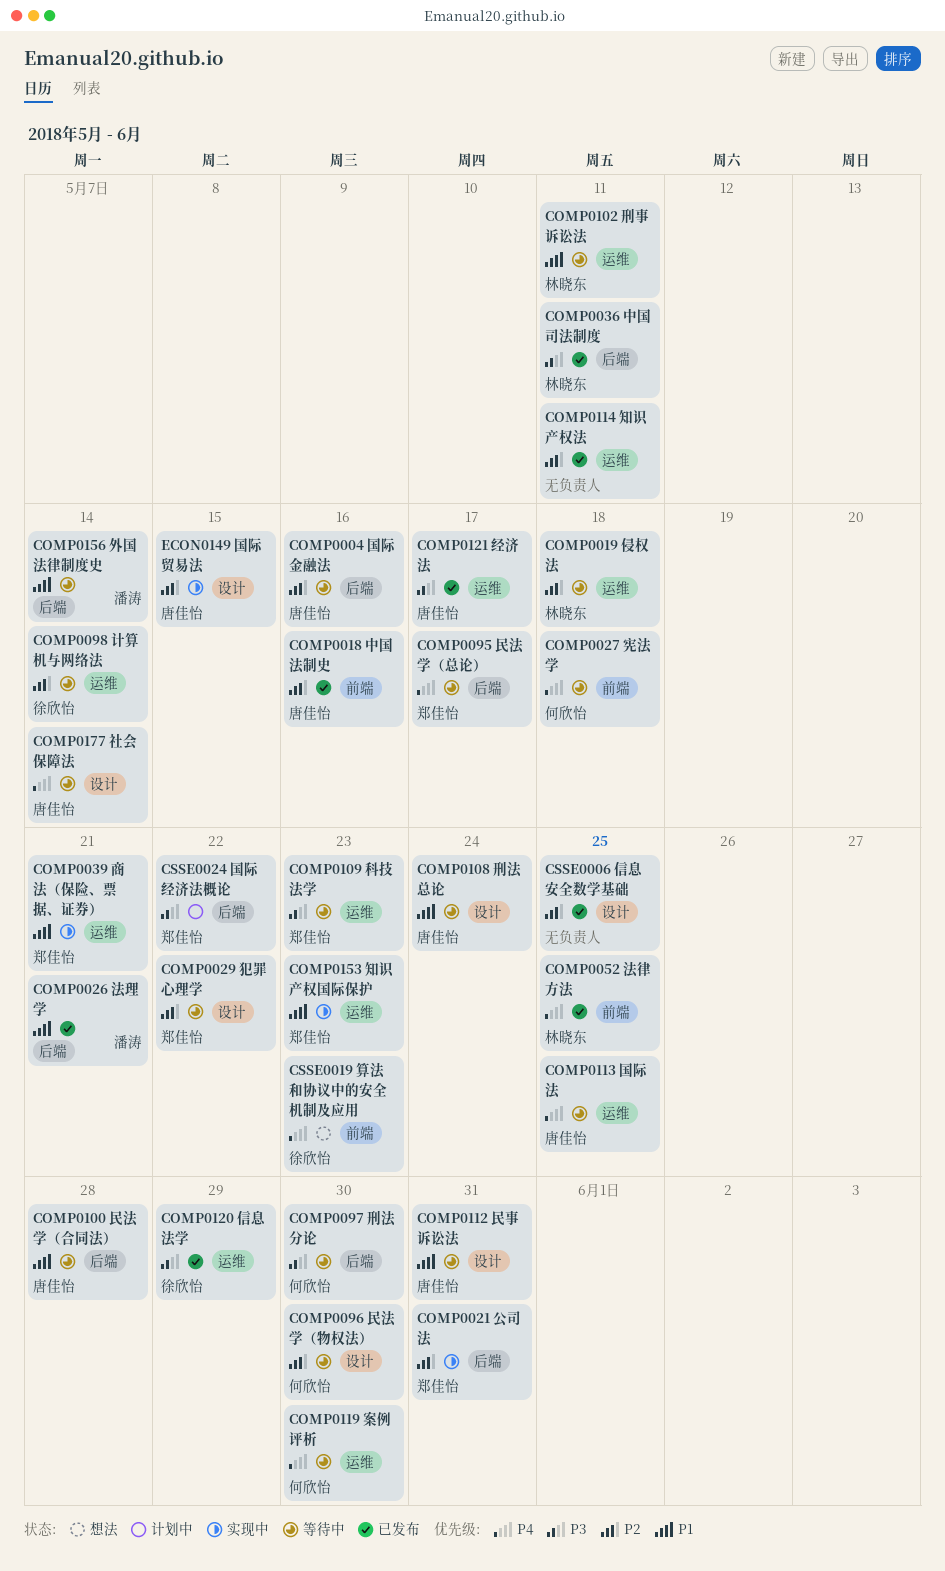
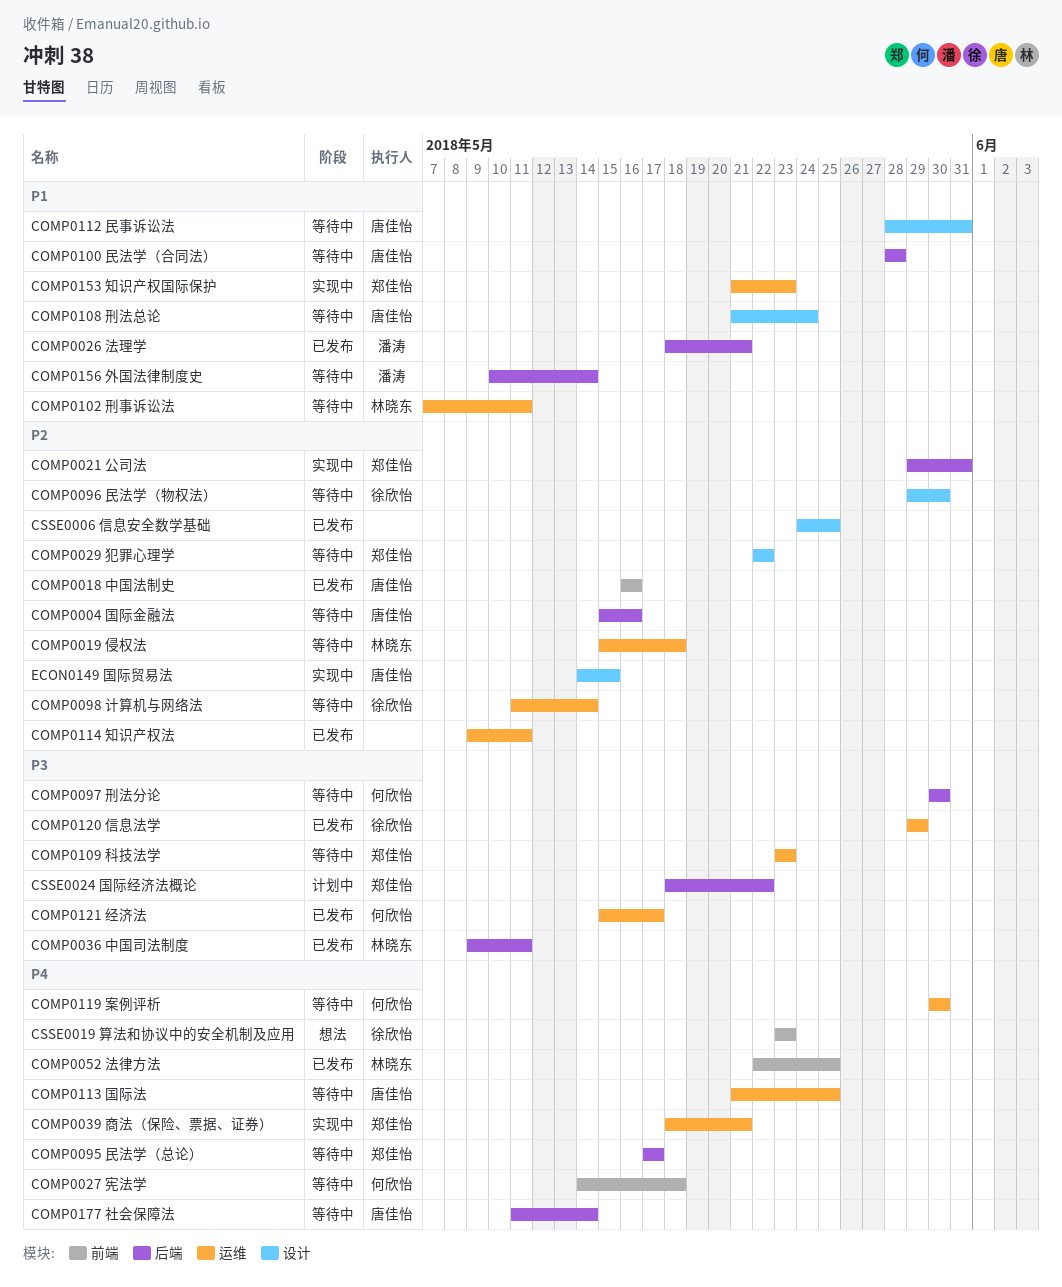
COMP0039 商法（保险、票据、证券）, priority: P1 -> P4
COMP0096 民法学（物权法）, owner: 何欣怡 -> 徐欣怡
COMP0121 经济法, owner: 唐佳怡 -> 何欣怡
COMP0177 社会保障法, label: 设计 -> 后端

